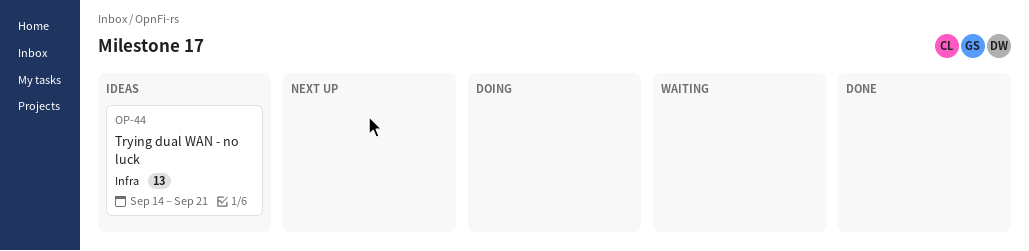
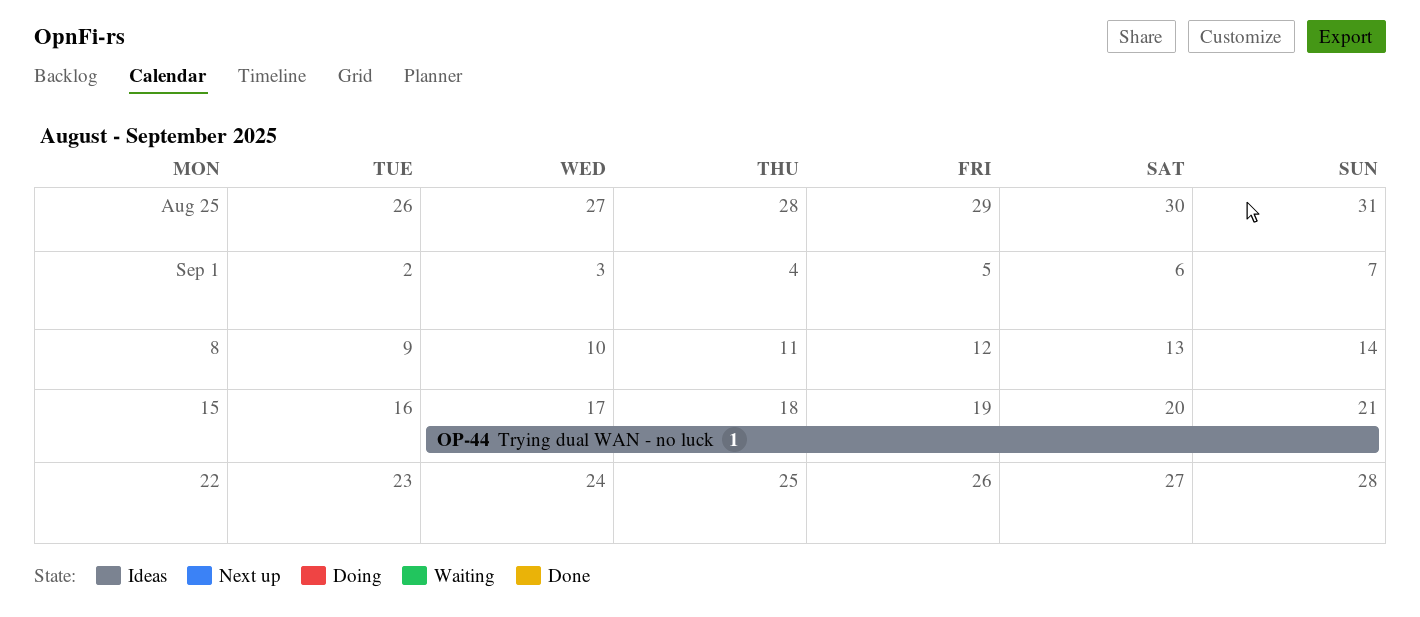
OP-44, estimate: 13 -> 1
OP-44, start: Sep 14 -> Sep 17

